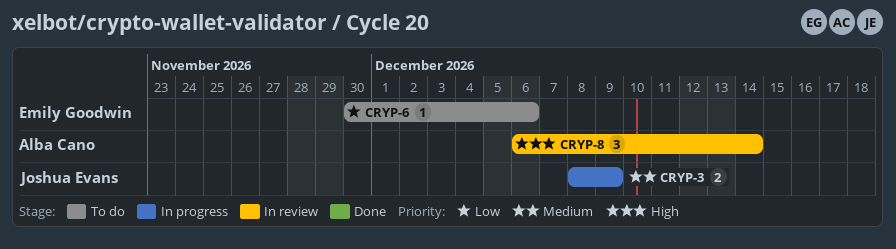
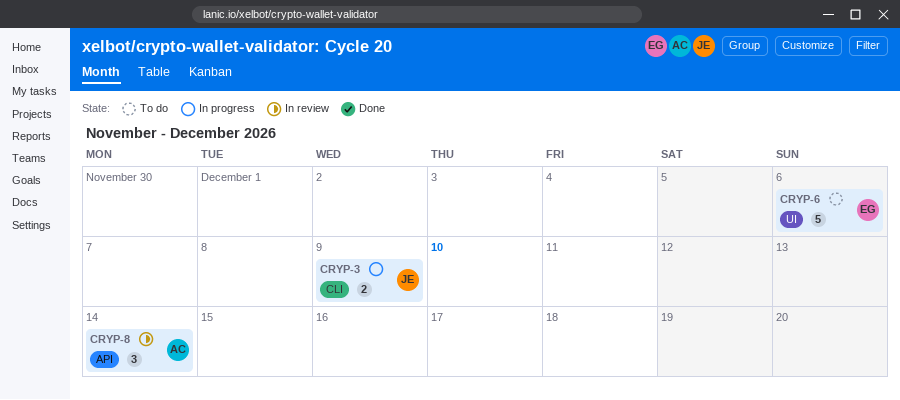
CRYP-6, estimate: 1 -> 5

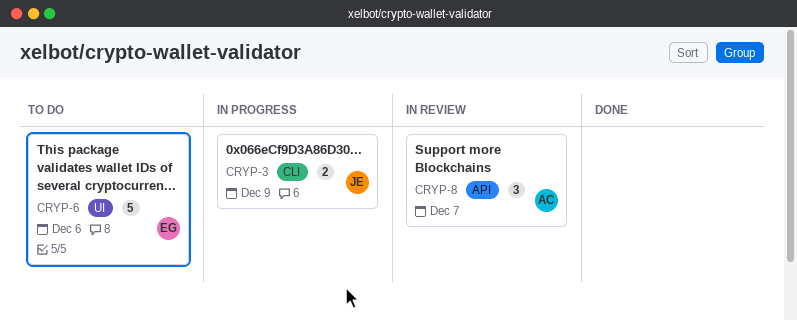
CRYP-8, due: Dec 14 -> Dec 7

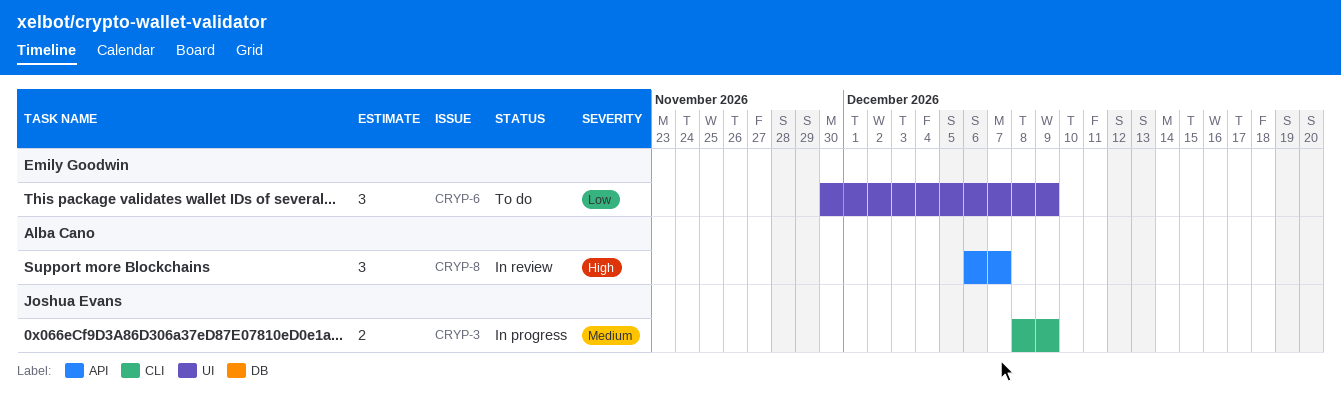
CRYP-6, estimate: 5 -> 3
CRYP-6, due: Dec 6 -> Dec 9

